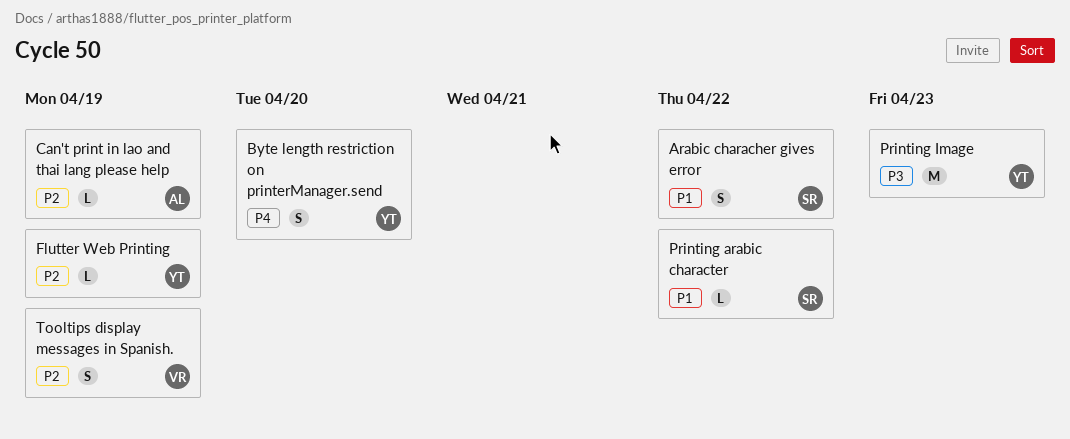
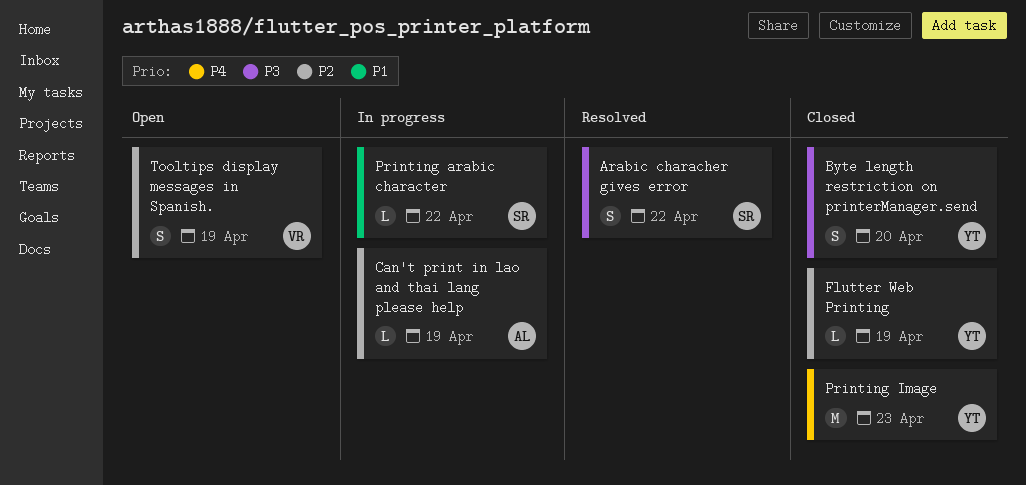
Arabic characher gives error, priority: P1 -> P3
Byte length restriction on printerManager.send, priority: P4 -> P3
Printing Image, priority: P3 -> P4

